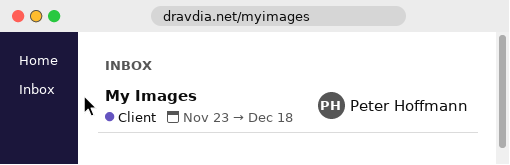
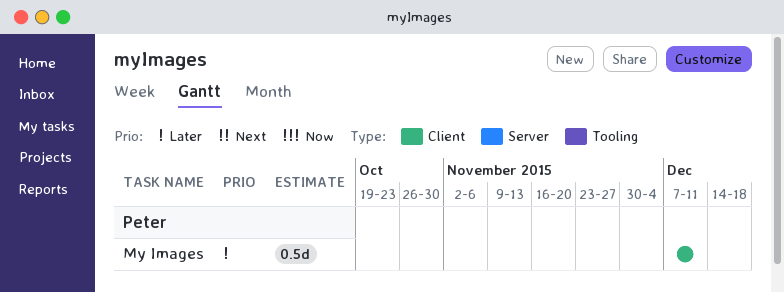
My Images, start: Nov 23 -> Dec 7
My Images, due: Dec 18 -> Dec 11

